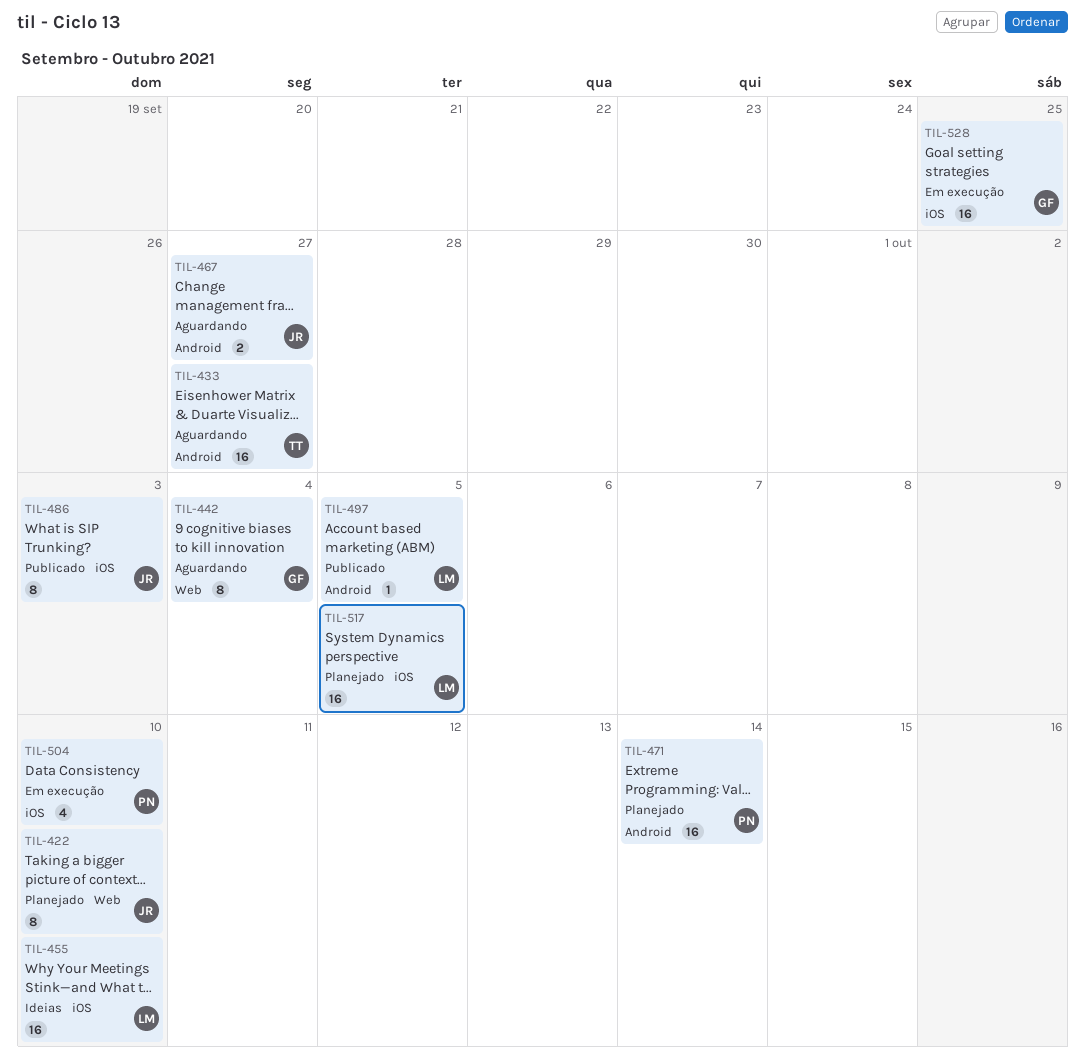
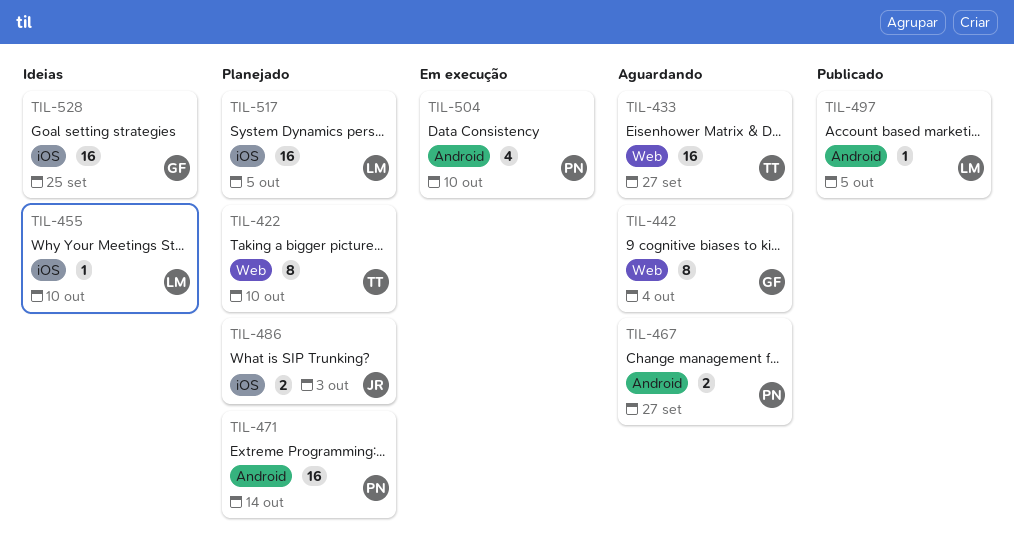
TIL-422, owner: JR -> TT
TIL-433, label: Android -> Web
TIL-455, estimate: 16 -> 1
TIL-467, owner: JR -> PN
TIL-486, status: Publicado -> Planejado
TIL-486, estimate: 8 -> 2
TIL-504, label: iOS -> Android
TIL-528, status: Em execução -> Ideias

